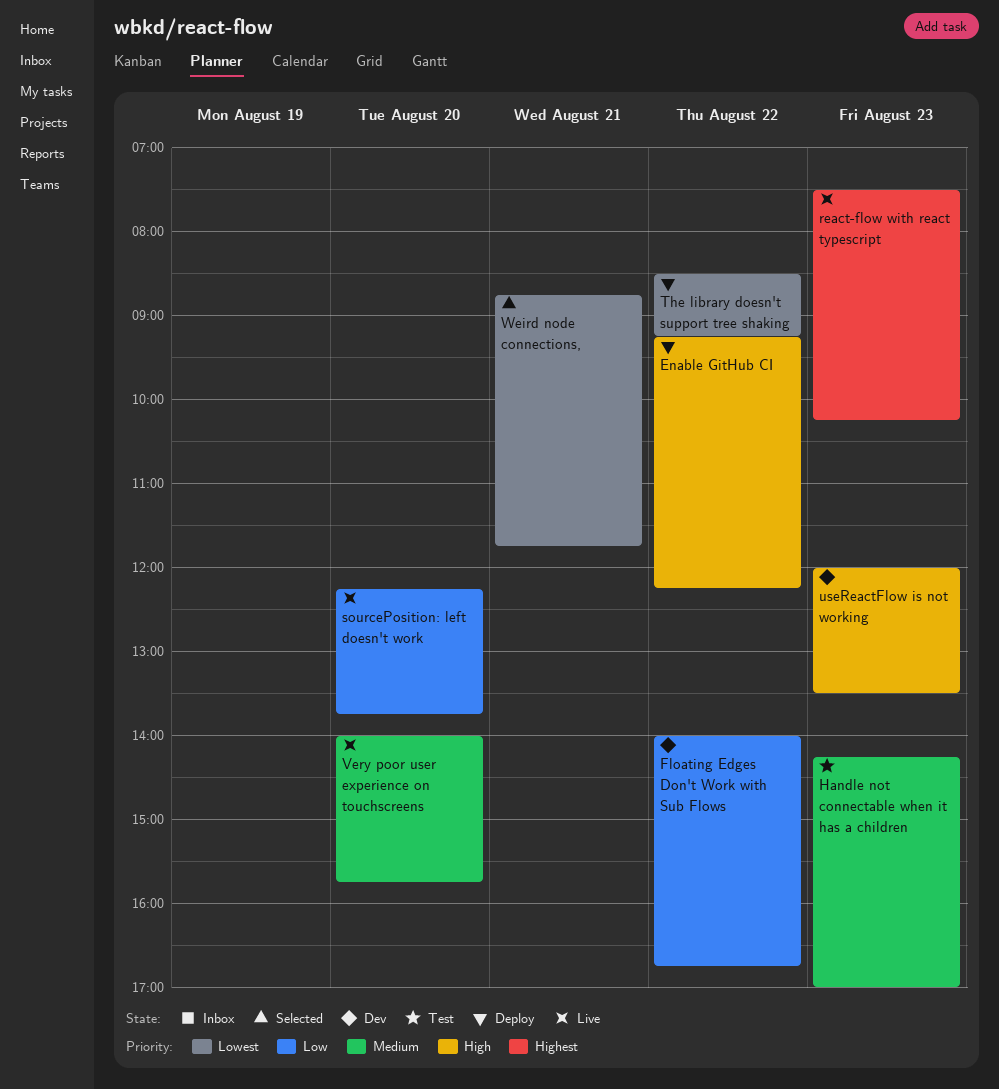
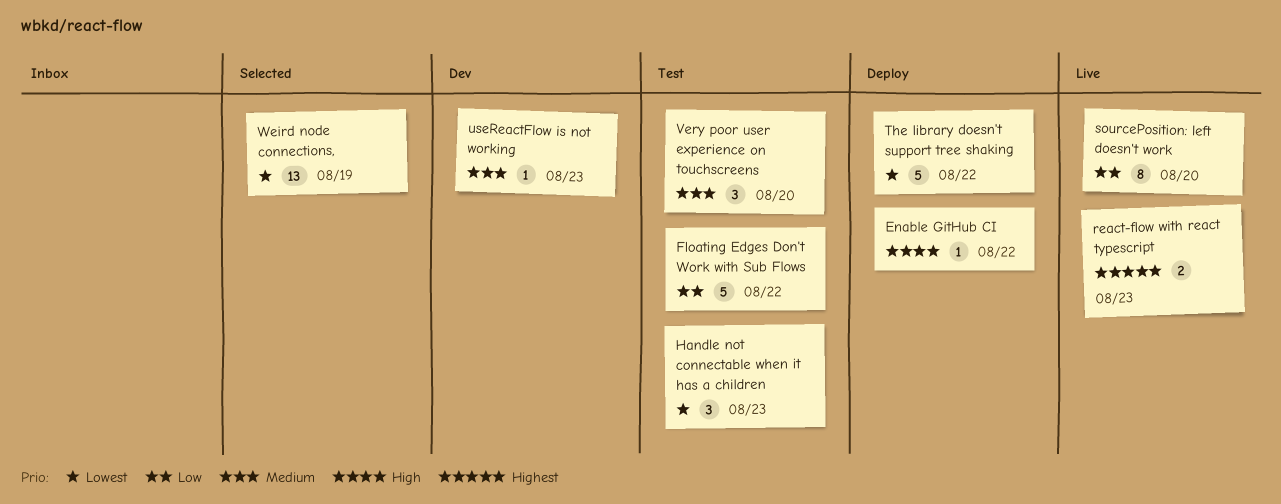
Floating Edges Don't Work with Sub Flows, status: Dev -> Test
Handle not connectable when it has a children, priority: Medium -> Lowest
useReactFlow is not working, priority: High -> Medium
Very poor user experience on touchscreens, status: Live -> Test
Weird node connections,, day: Aug 21 -> Aug 19

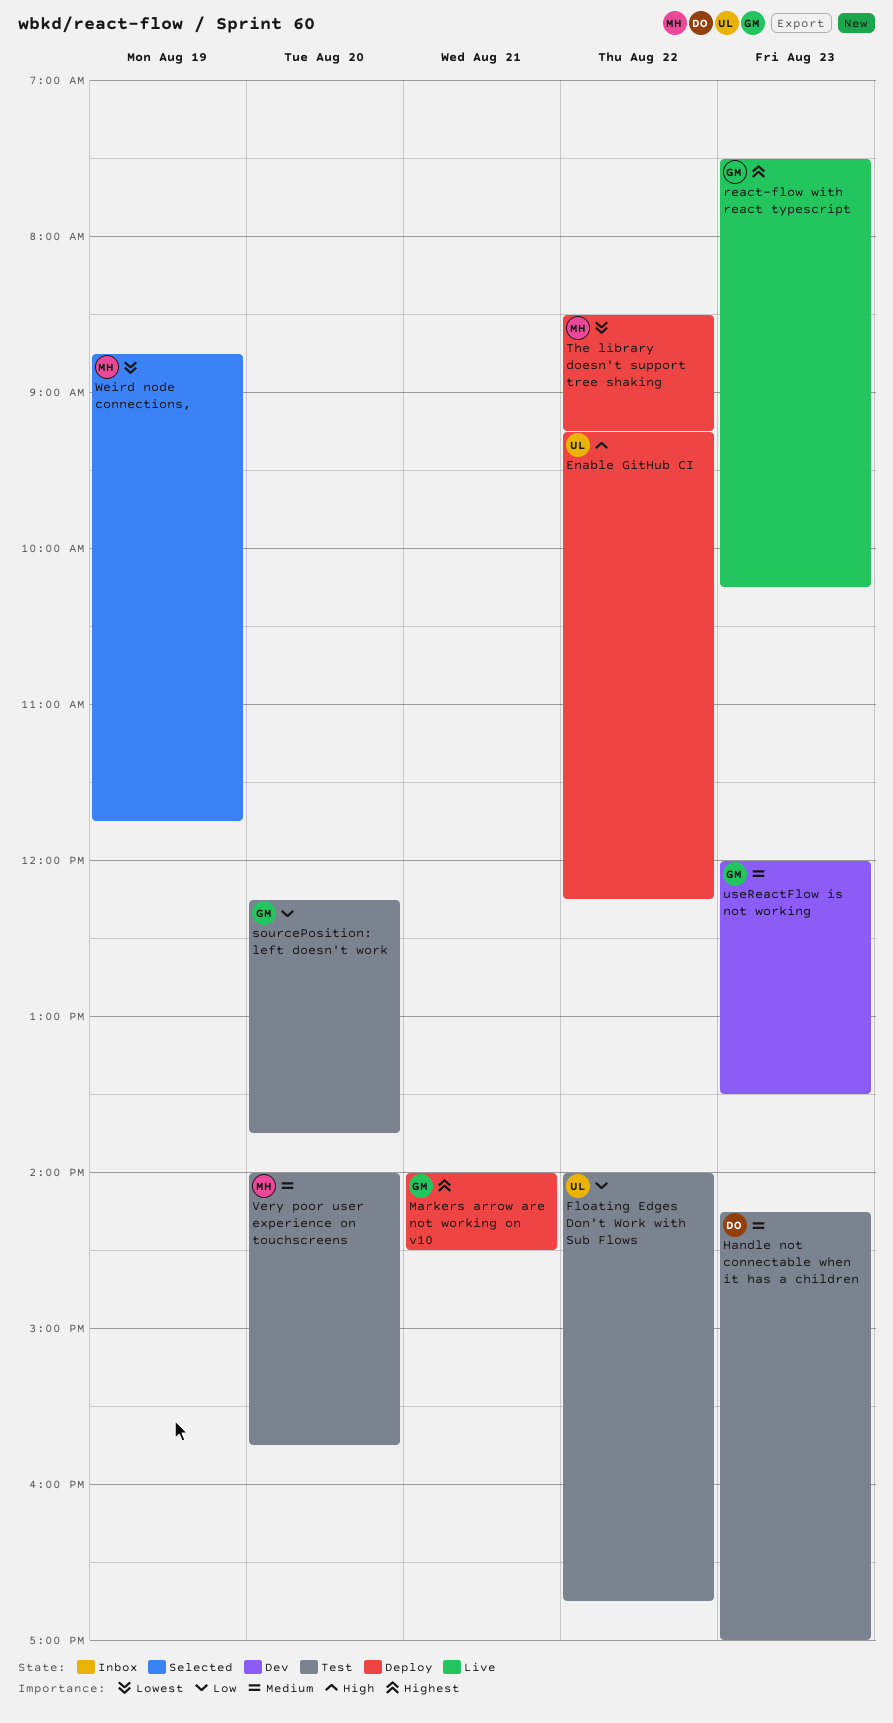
Handle not connectable when it has a children, priority: Lowest -> Medium
Markers arrow are not working on v10: none -> present
sourcePosition: left doesn't work, status: Live -> Test

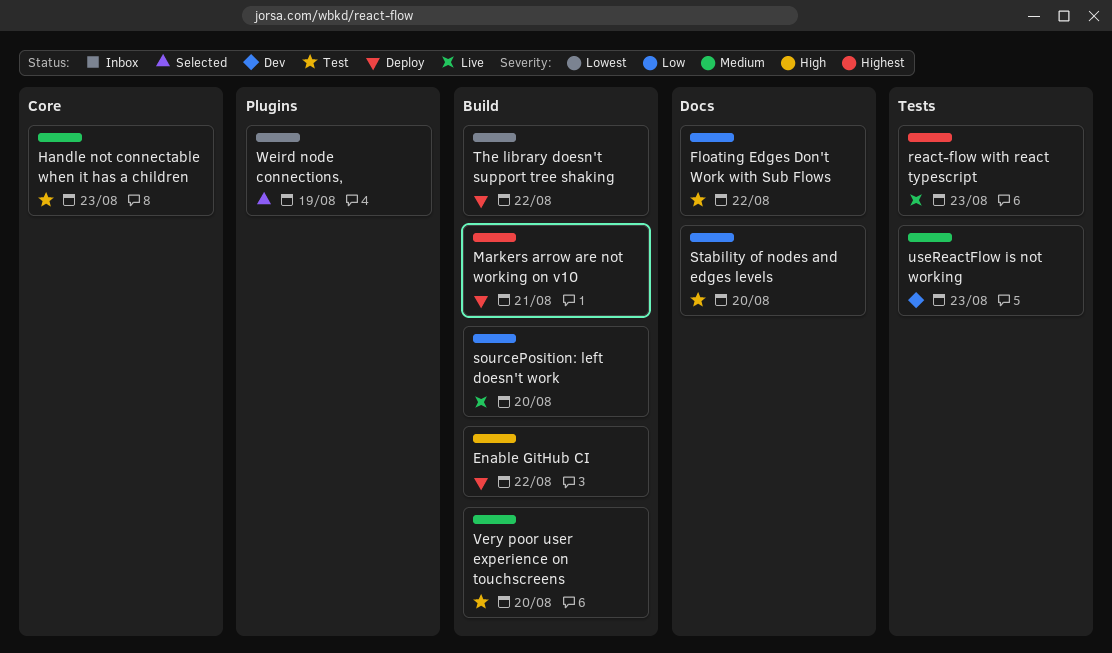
sourcePosition: left doesn't work, status: Test -> Live
Stability of nodes and edges levels: none -> present

